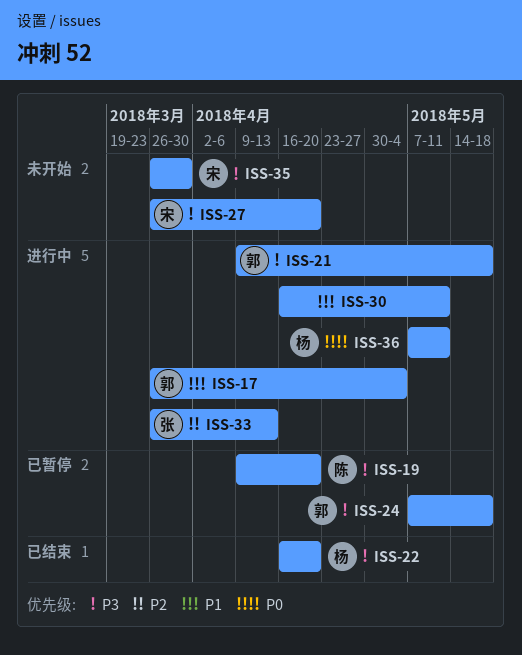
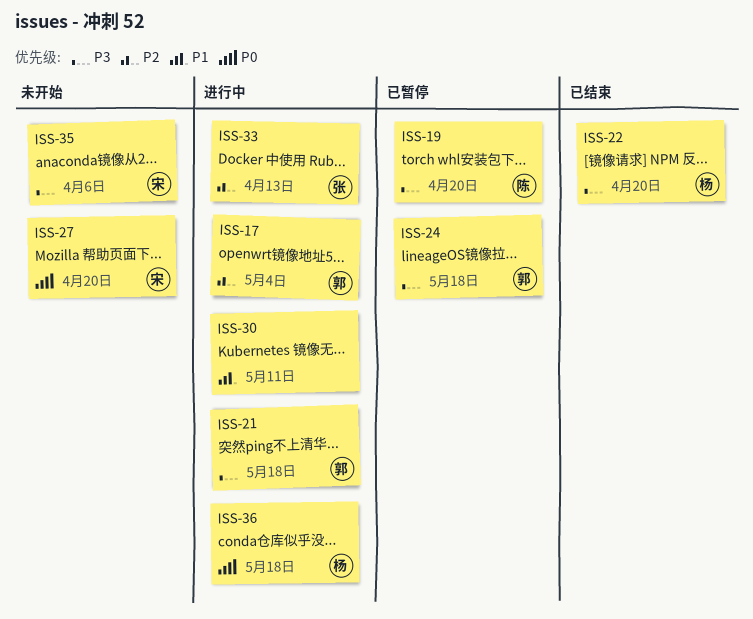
ISS-17, priority: P1 -> P2
ISS-27, priority: P3 -> P0
ISS-35, due: Mar 30 -> Apr 6
ISS-36, due: May 11 -> May 18

